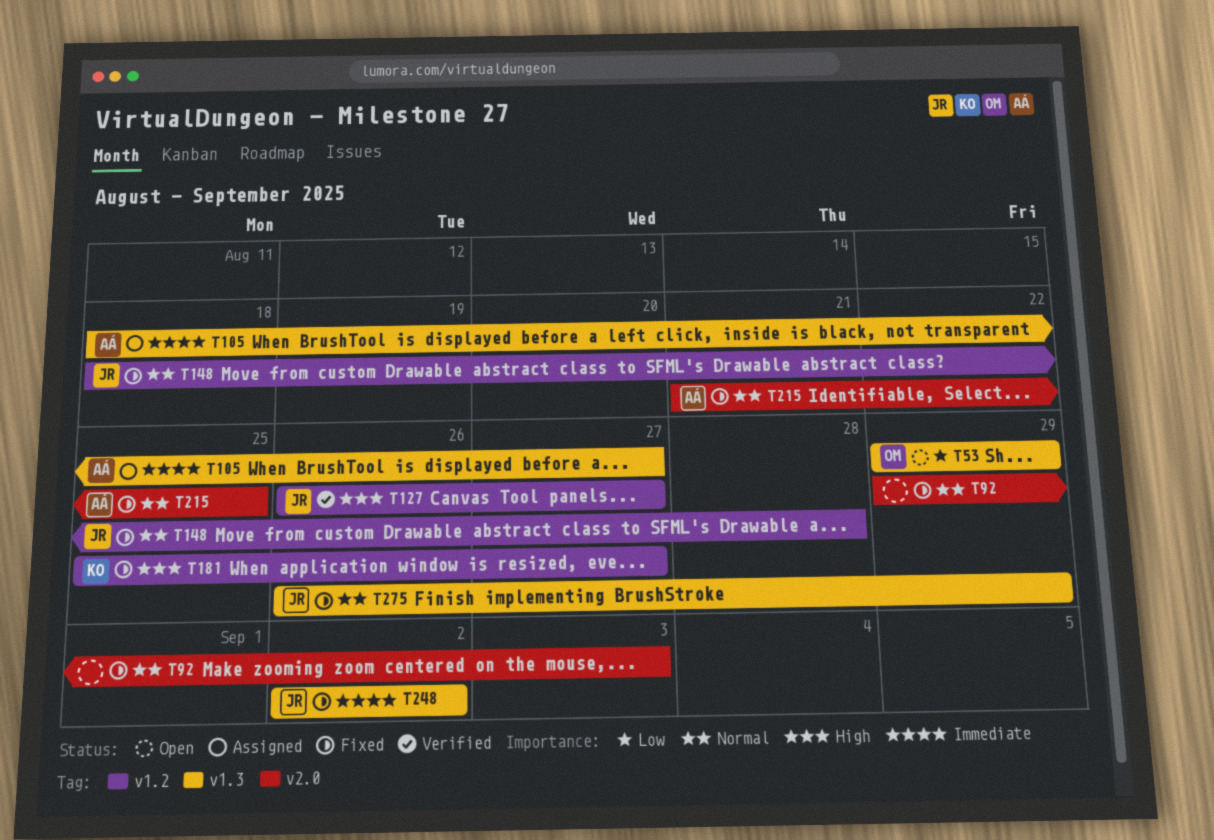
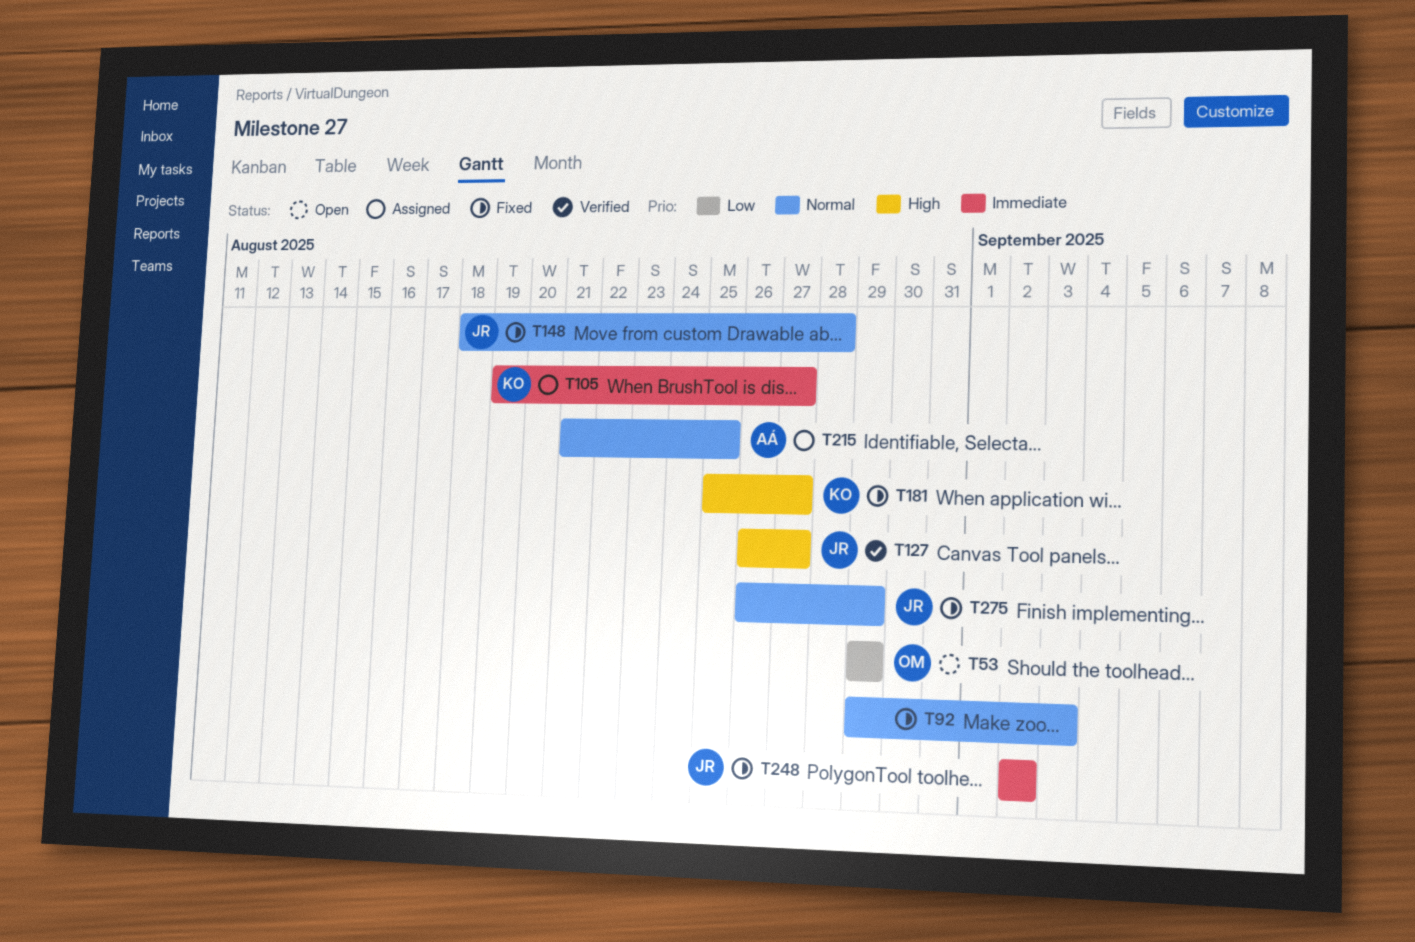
T105, owner: AÁ -> KO
T105, start: Aug 18 -> Aug 19
T215, status: Fixed -> Assigned

